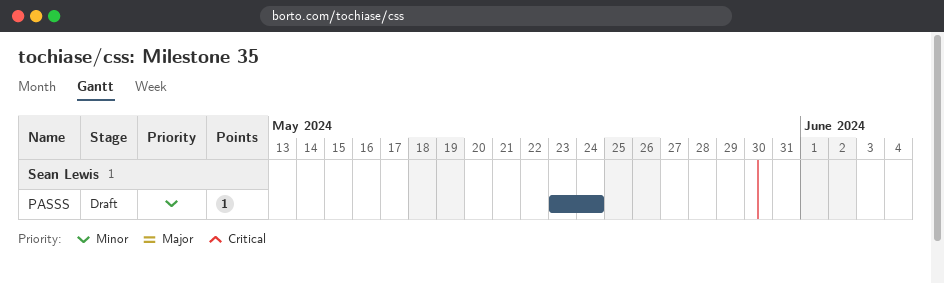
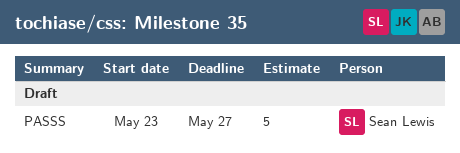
PASSS, estimate: 1 -> 5
PASSS, due: May 24 -> May 27

